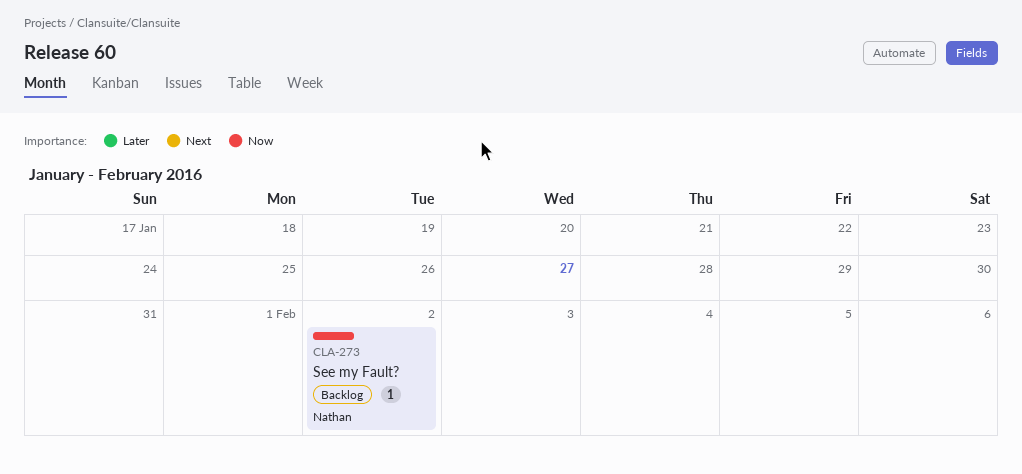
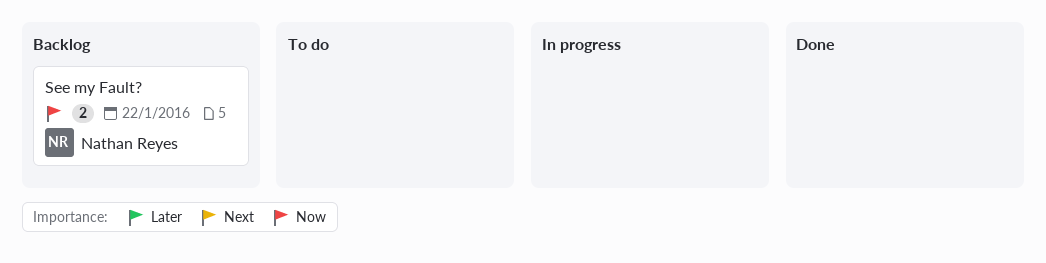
See my Fault?, estimate: 1 -> 2
See my Fault?, due: Feb 2 -> Jan 22

